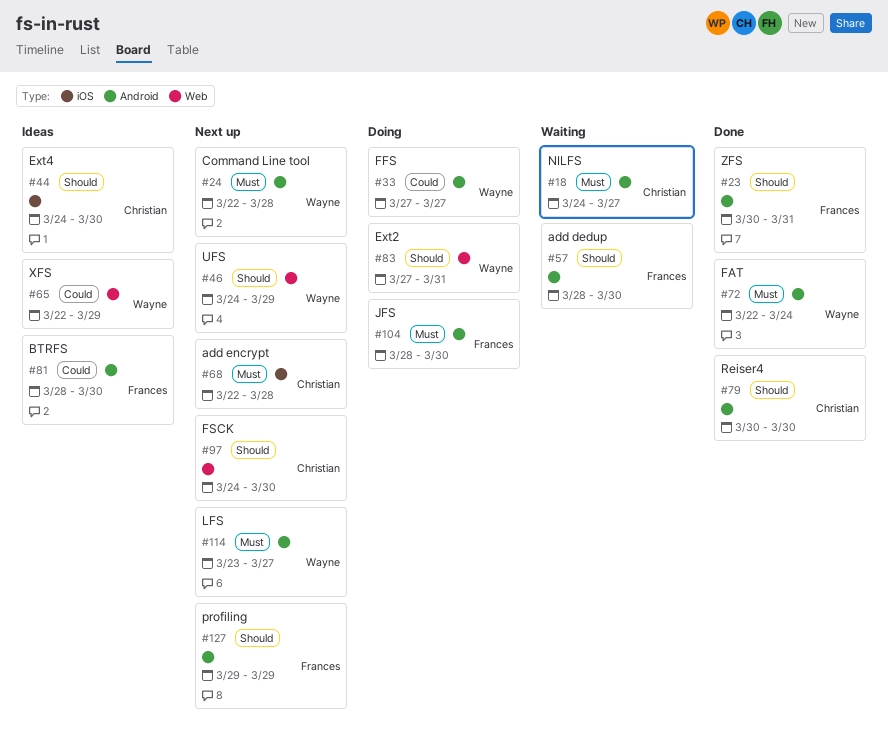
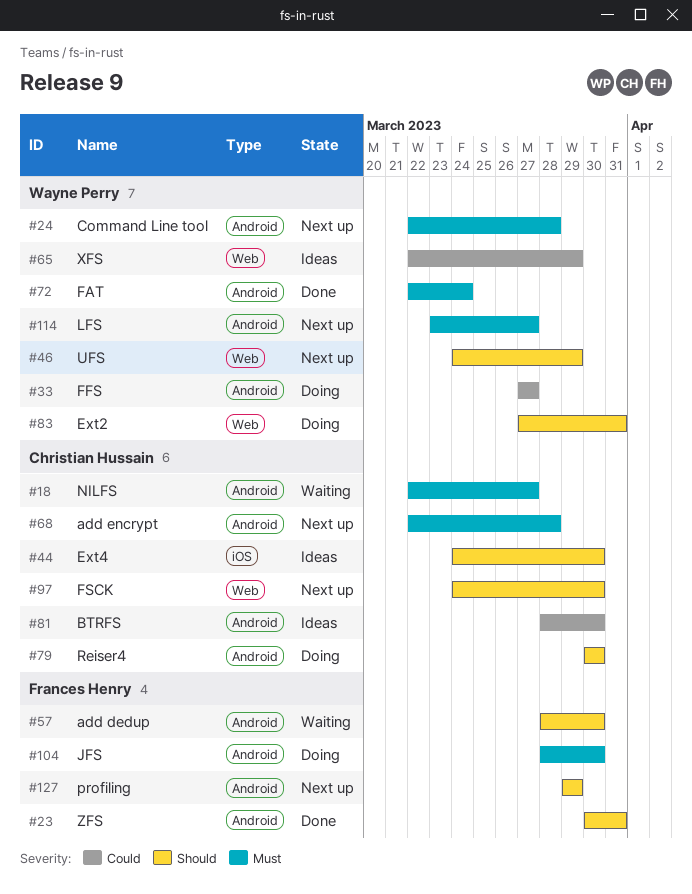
#18, start: Mar 24 -> Mar 22
#68, label: iOS -> Android
#79, status: Done -> Doing
#81, owner: Frances Henry -> Christian Hussain

